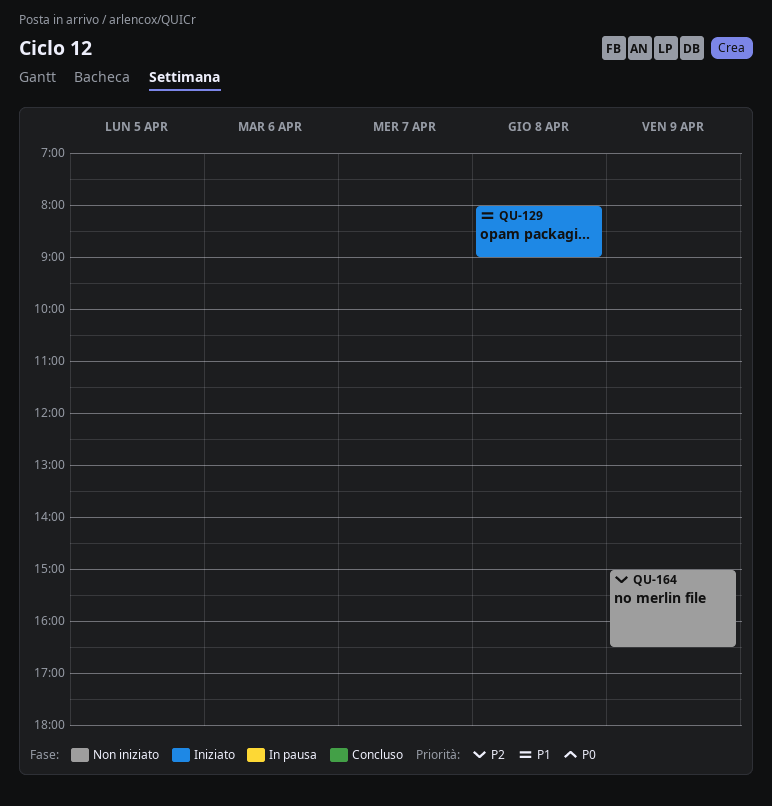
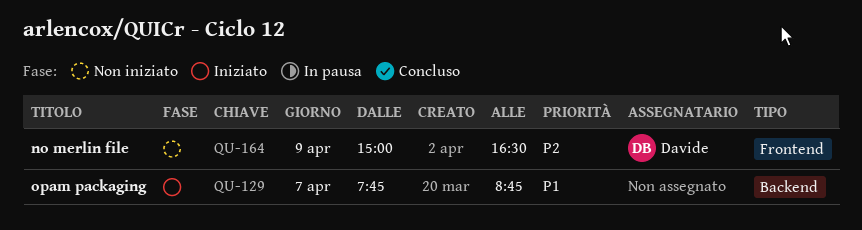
QU-129, day: Apr 8 -> Apr 7
QU-129, begins: 08:00 -> 07:45
QU-129, ends: 09:00 -> 08:45

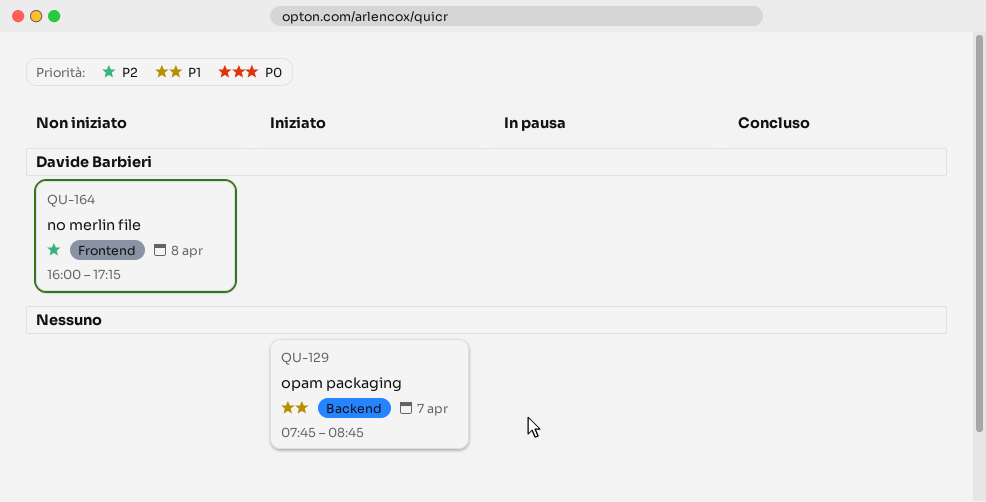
QU-164, day: Apr 9 -> Apr 8
QU-164, begins: 15:00 -> 16:00
QU-164, ends: 16:30 -> 17:15

